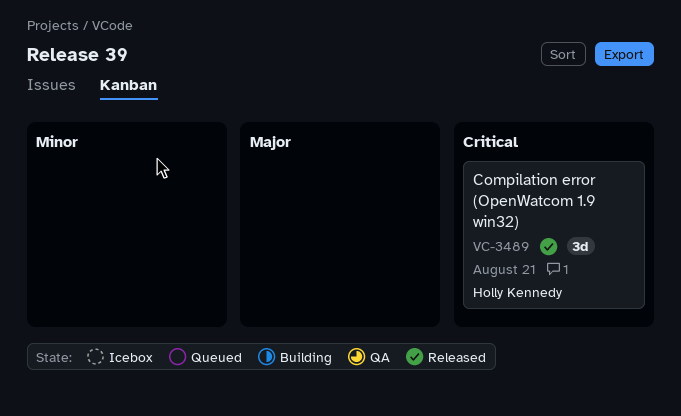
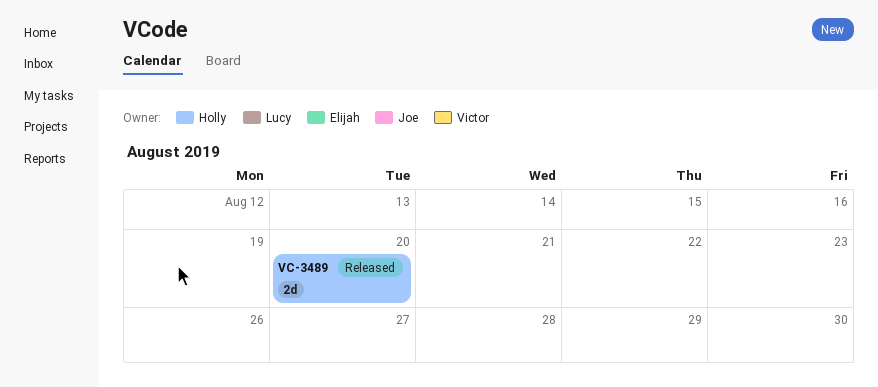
VC-3489, estimate: 3d -> 2d
VC-3489, due: Aug 21 -> Aug 20

